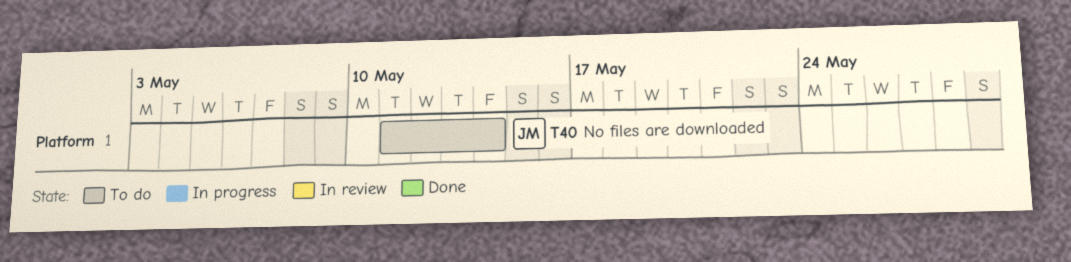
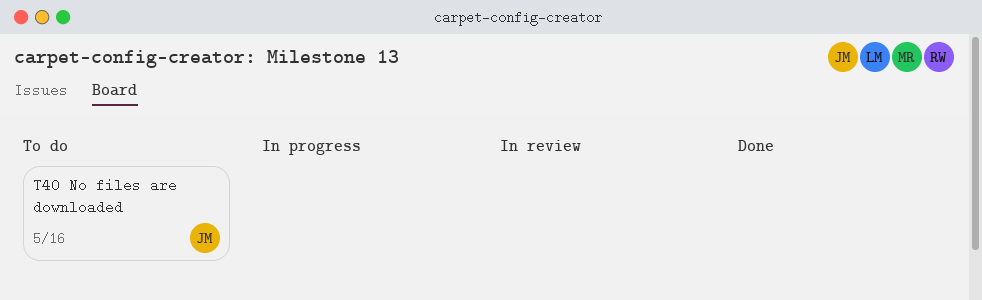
T40, due: May 14 -> May 16

